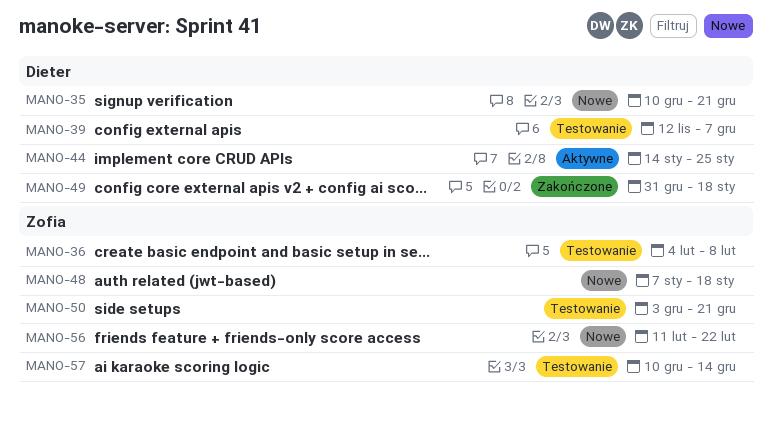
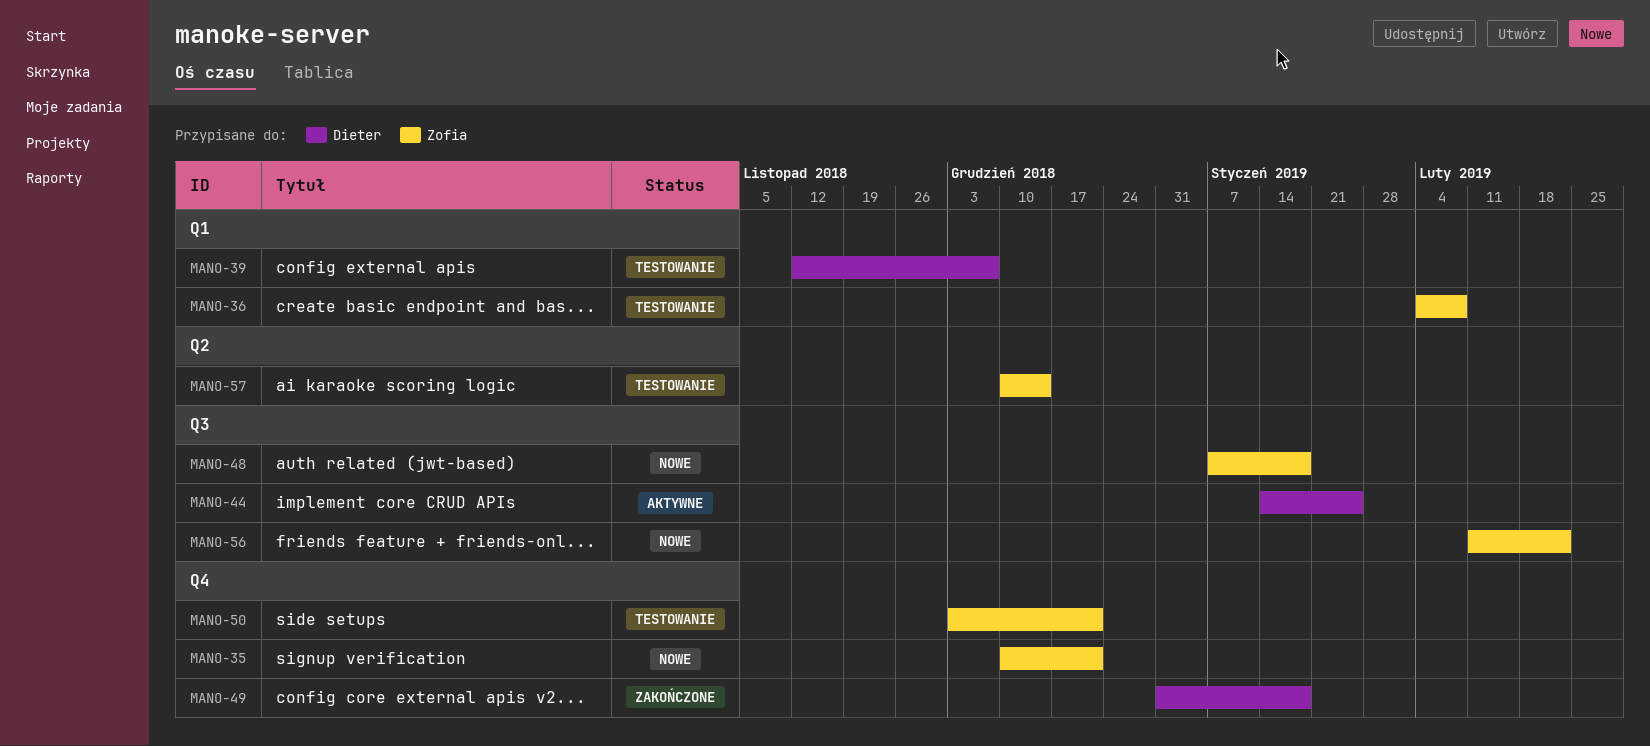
MANO-35, owner: Dieter -> Zofia

